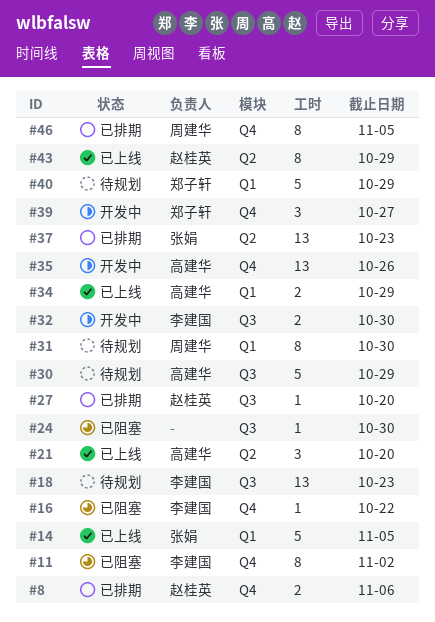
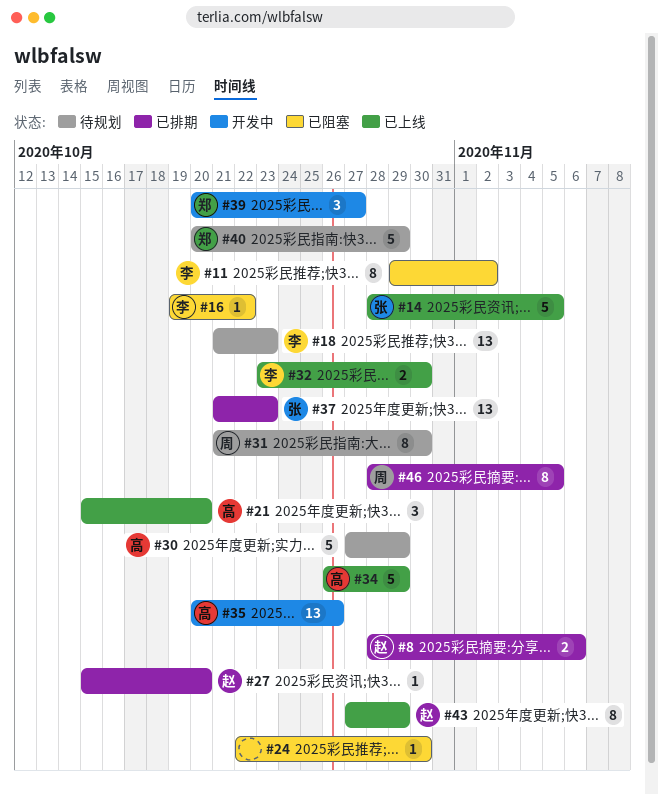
#32, status: 开发中 -> 已上线
#34, estimate: 2 -> 5

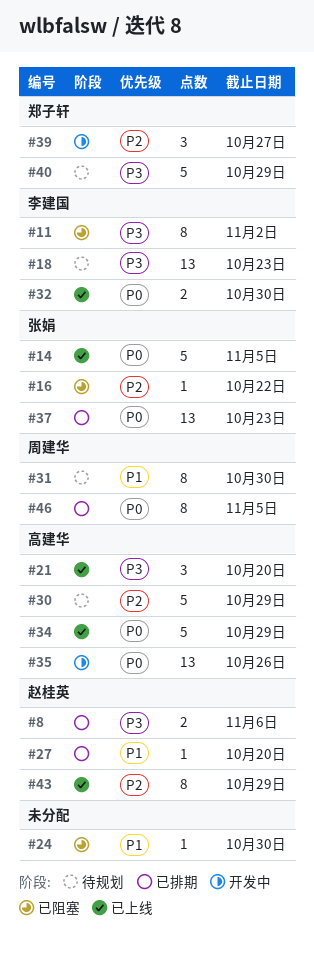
#16, owner: 李建国 -> 张娟

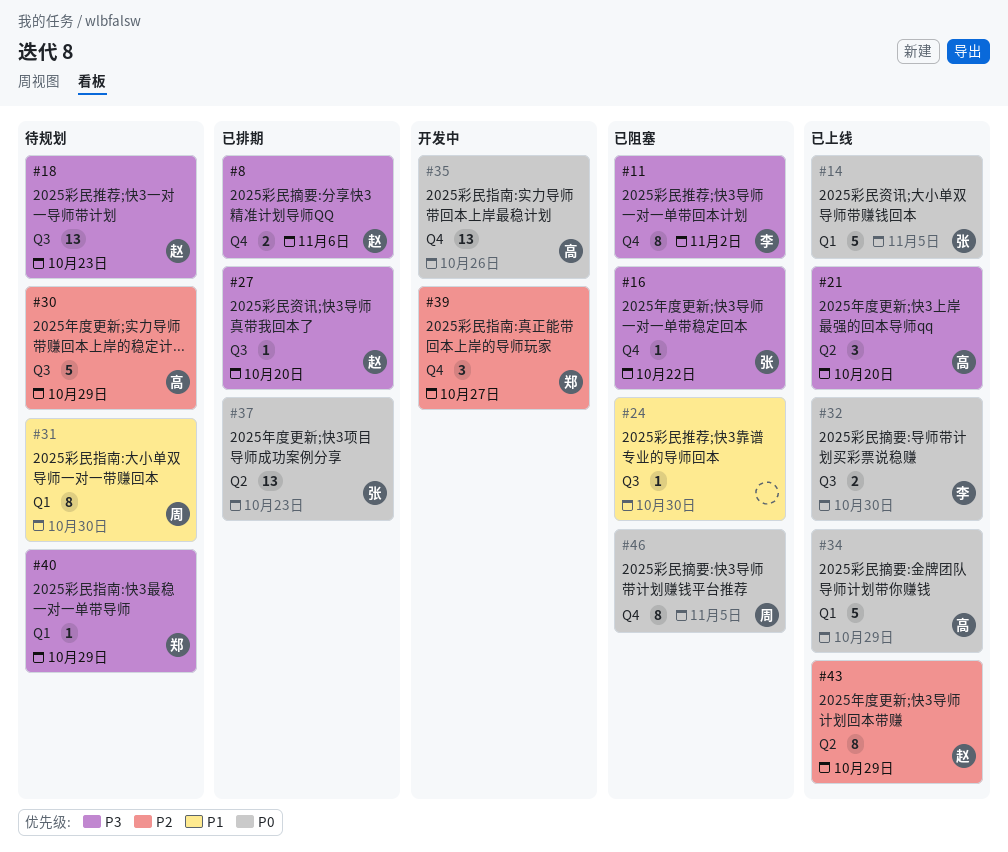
#16, priority: P2 -> P3
#18, owner: 李建国 -> 赵桂英
#27, priority: P1 -> P3
#40, estimate: 5 -> 1
#46, status: 已排期 -> 已阻塞

